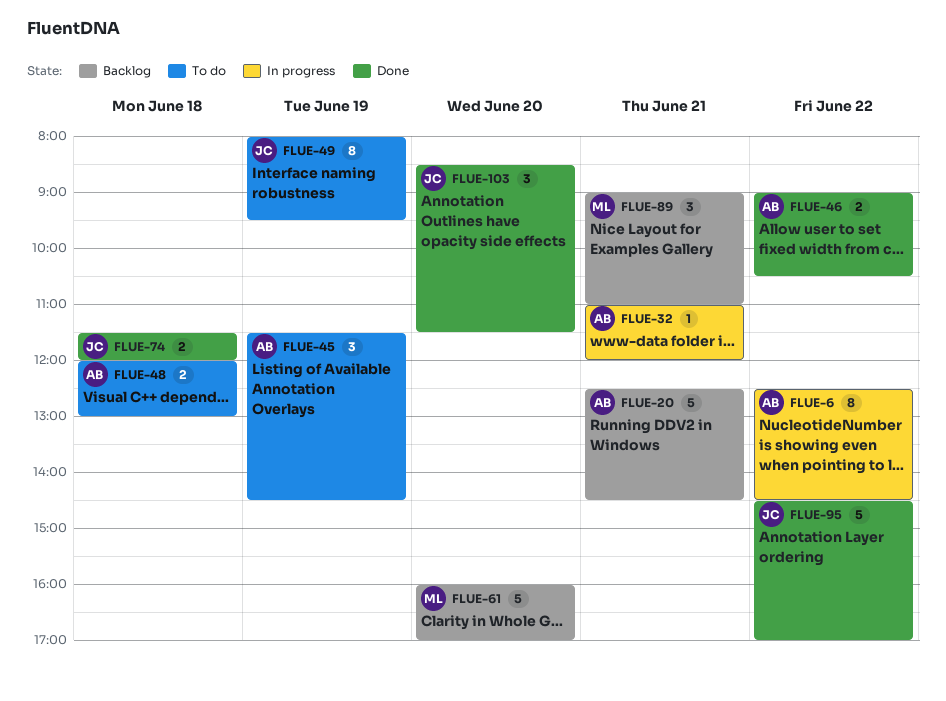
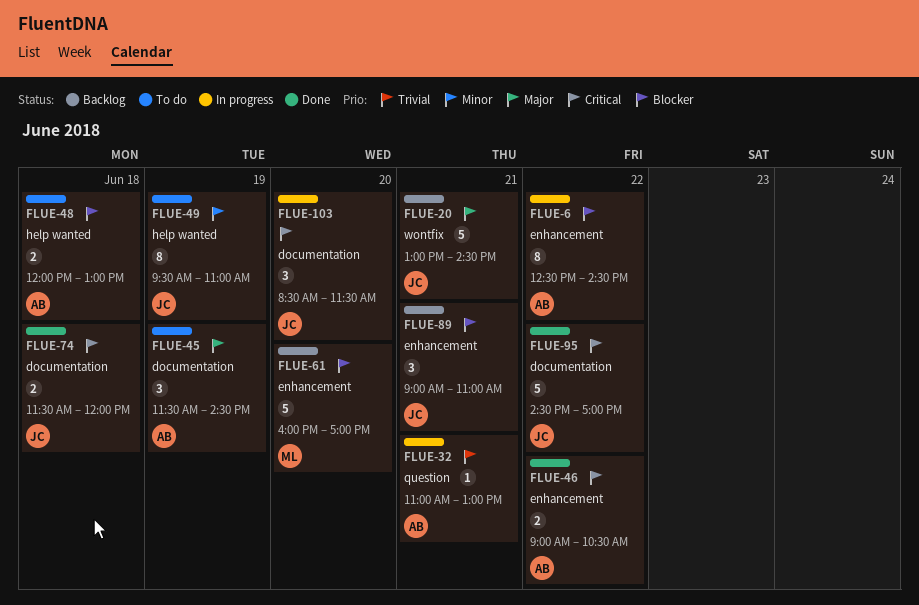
FLUE-20, owner: AB -> JC
FLUE-20, begins: 12:30 -> 13:00
FLUE-32, ends: 12:00 -> 13:00
FLUE-49, begins: 08:00 -> 09:30
FLUE-49, ends: 09:30 -> 11:00
FLUE-89, owner: ML -> JC
FLUE-103, status: Done -> In progress

